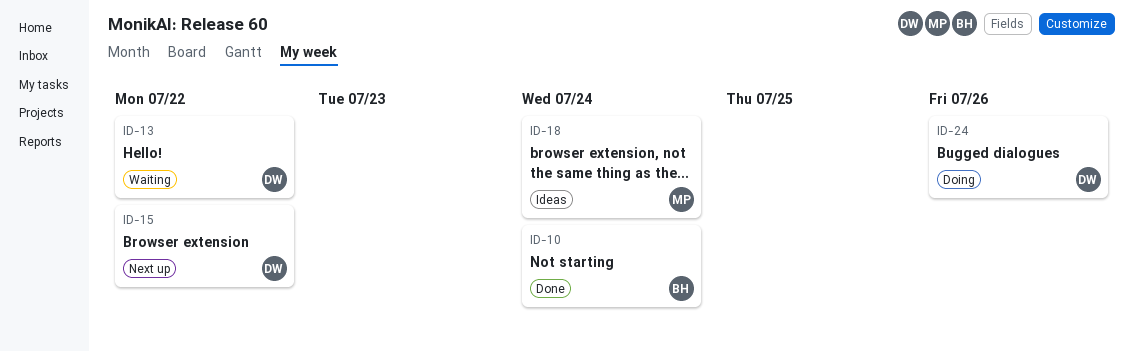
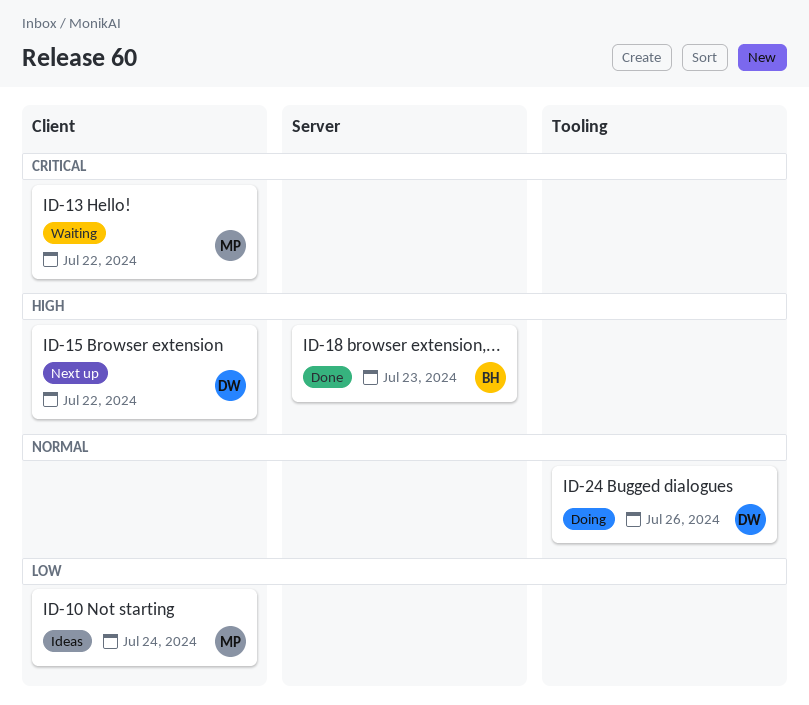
ID-10, status: Done -> Ideas
ID-10, owner: BH -> MP
ID-13, owner: DW -> MP
ID-18, status: Ideas -> Done
ID-18, owner: MP -> BH
ID-18, due: Jul 24 -> Jul 23

